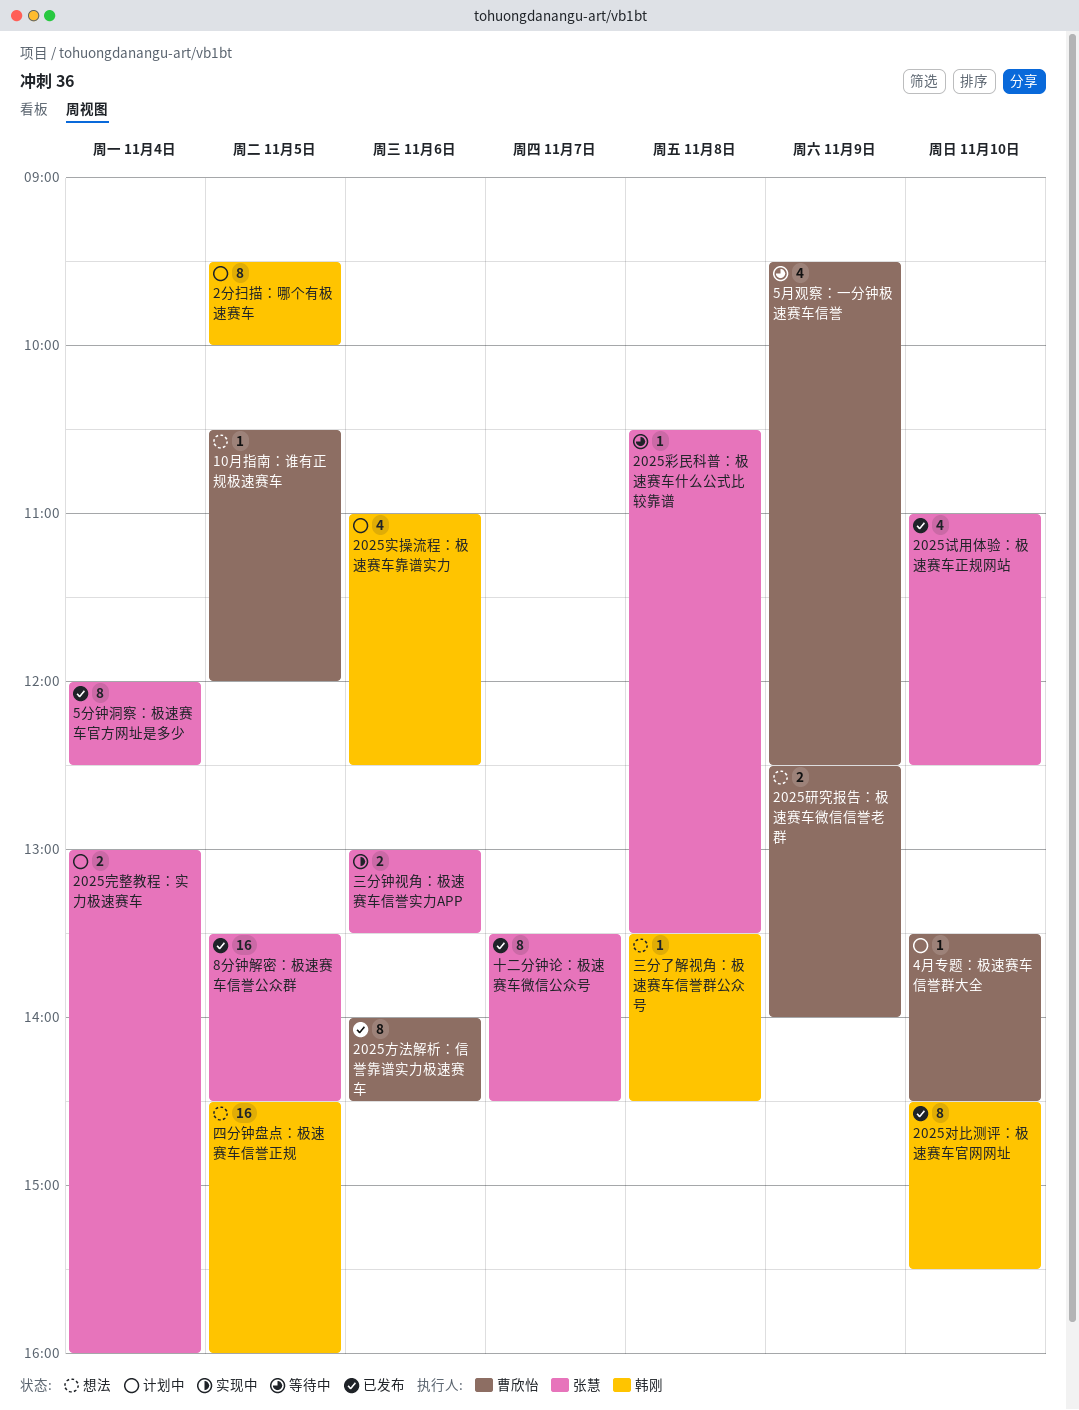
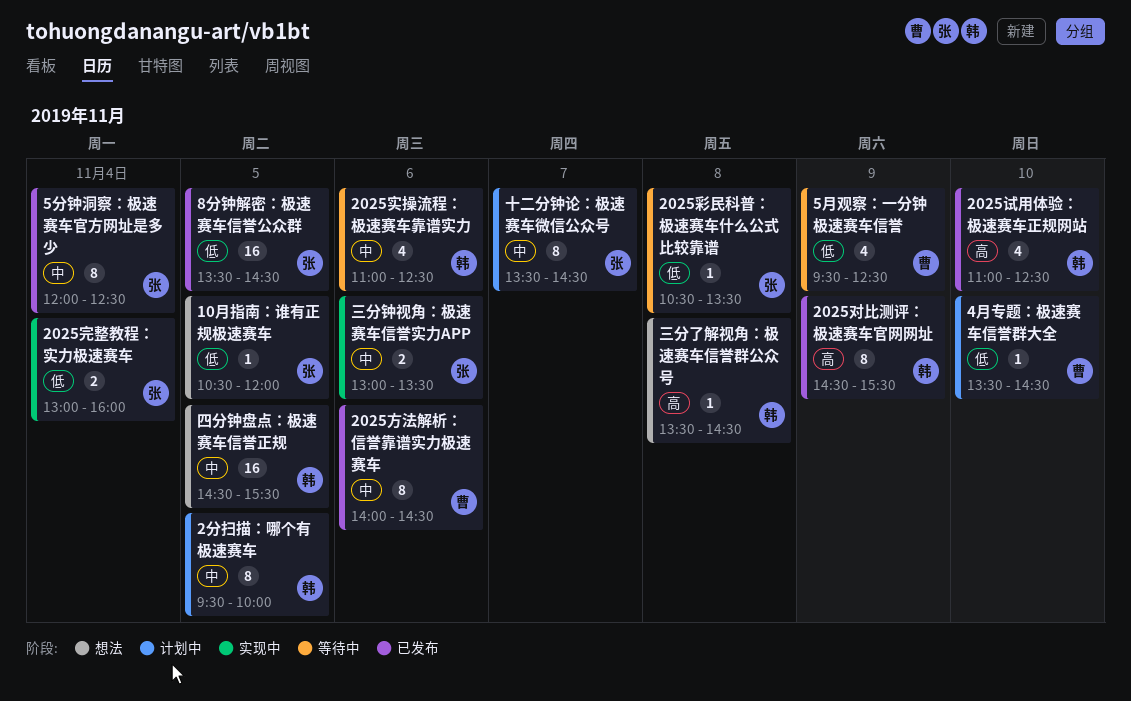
10月指南：谁有正规极速赛车, owner: 曹欣怡 -> 张慧
2025完整教程：实力极速赛车, status: 计划中 -> 实现中
2025实操流程：极速赛车靠谱实力, status: 计划中 -> 等待中
2025对比测评：极速赛车官网网址, day: Nov 10 -> Nov 9
2025研究报告：极速赛车微信信誉老群: present -> none
2025试用体验：极速赛车正规网站, owner: 张慧 -> 韩刚
十二分钟论：极速赛车微信公众号, status: 已发布 -> 计划中
四分钟盘点：极速赛车信誉正规, ends: 16:00 -> 15:30

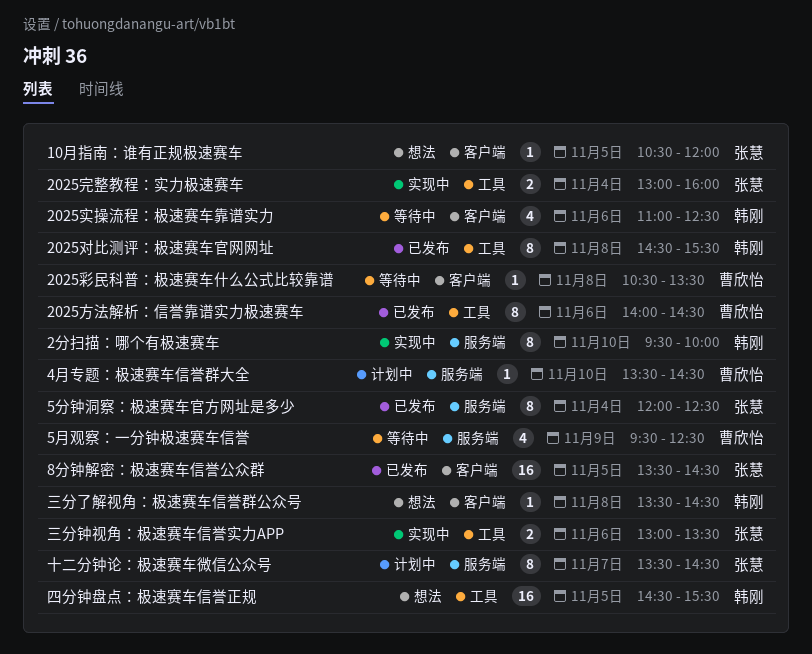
2025对比测评：极速赛车官网网址, day: Nov 9 -> Nov 8
2025彩民科普：极速赛车什么公式比较靠谱, owner: 张慧 -> 曹欣怡
2025试用体验：极速赛车正规网站: present -> none
2分扫描：哪个有极速赛车, status: 计划中 -> 实现中
2分扫描：哪个有极速赛车, day: Nov 5 -> Nov 10

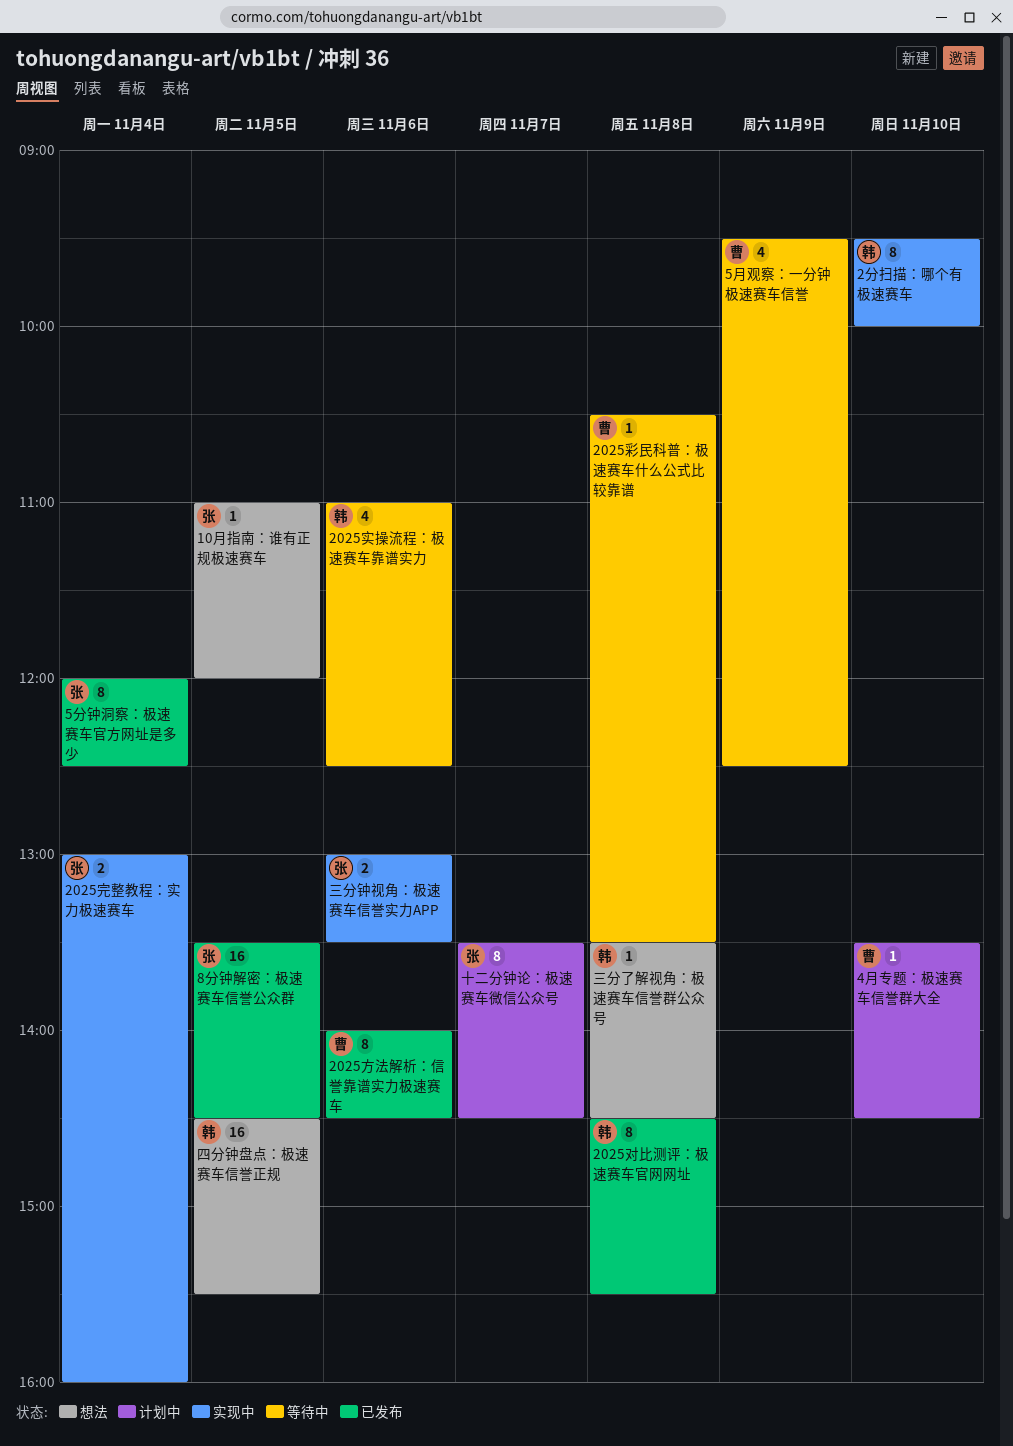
10月指南：谁有正规极速赛车, begins: 10:30 -> 11:00

